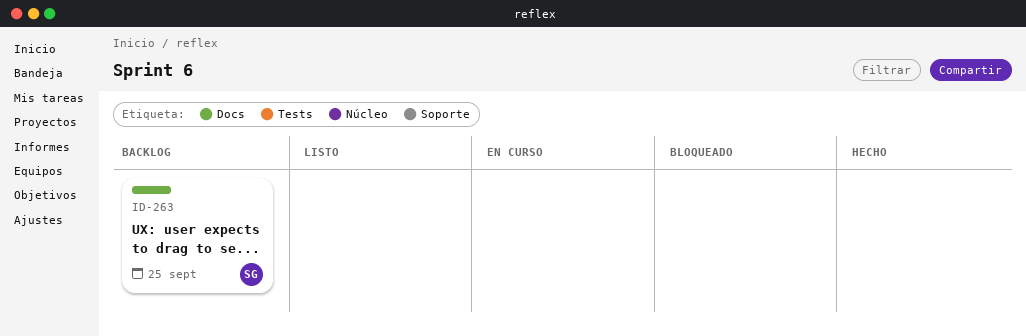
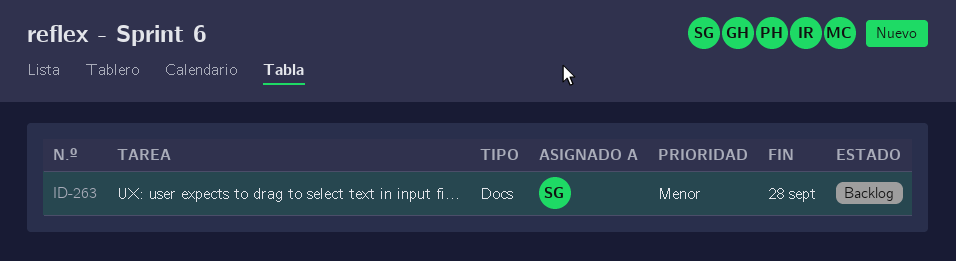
ID-263, due: Sep 25 -> Sep 28

